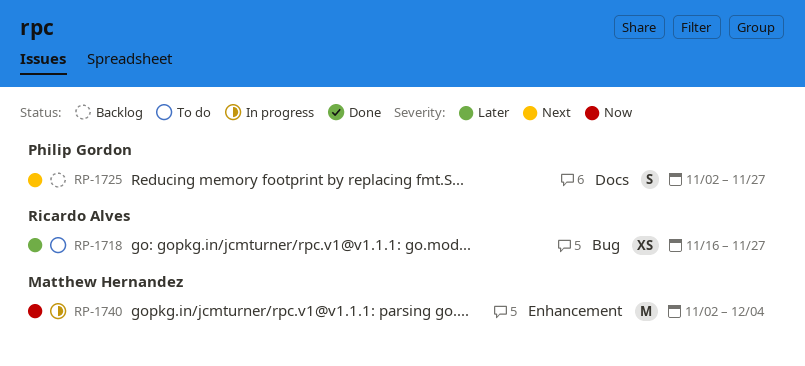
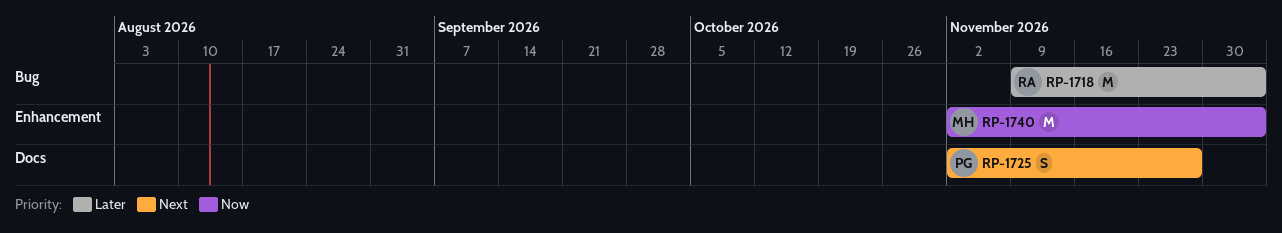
RP-1718, estimate: XS -> M
RP-1718, start: Nov 16 -> Nov 9
RP-1718, due: Nov 27 -> Dec 4

